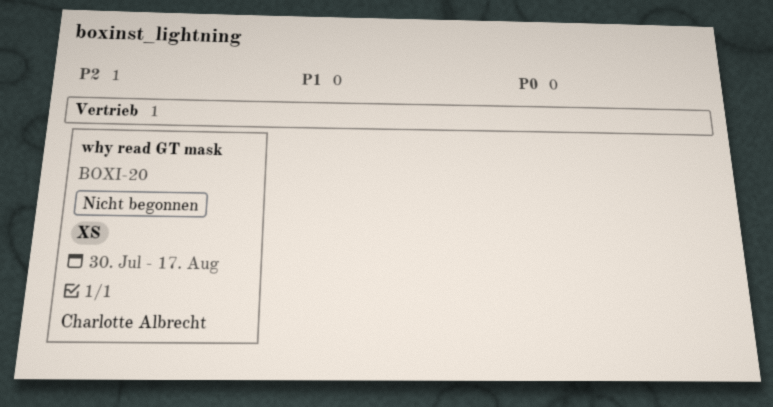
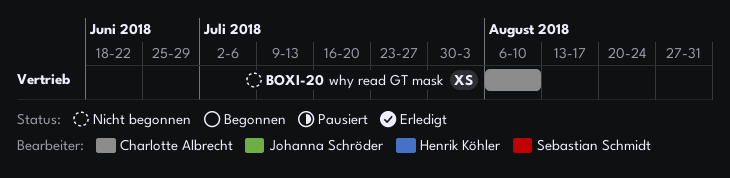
BOXI-20, start: Jul 30 -> Aug 6
BOXI-20, due: Aug 17 -> Aug 10

